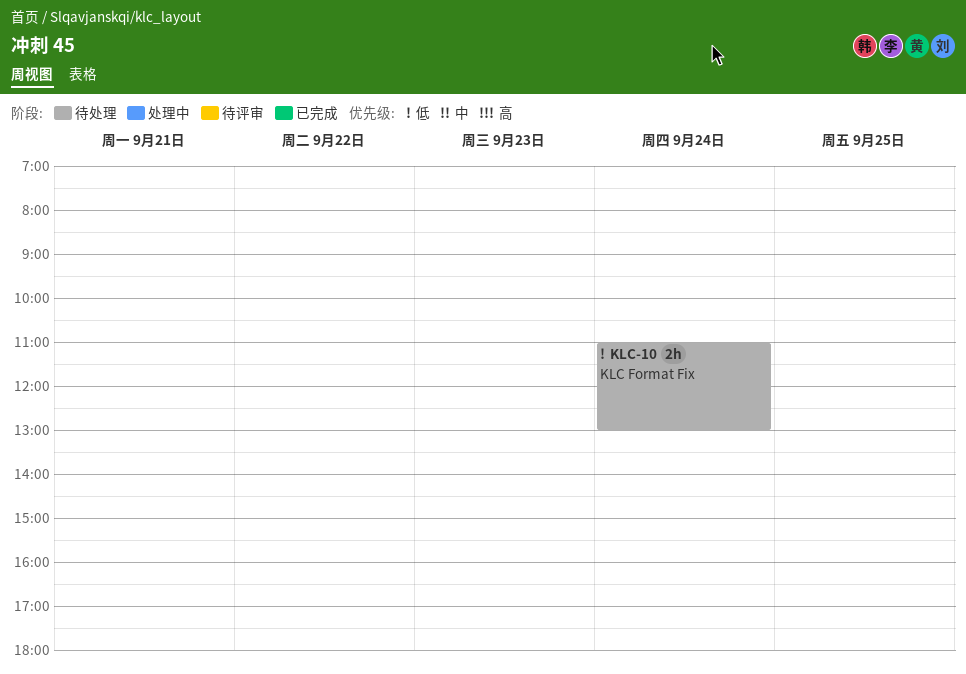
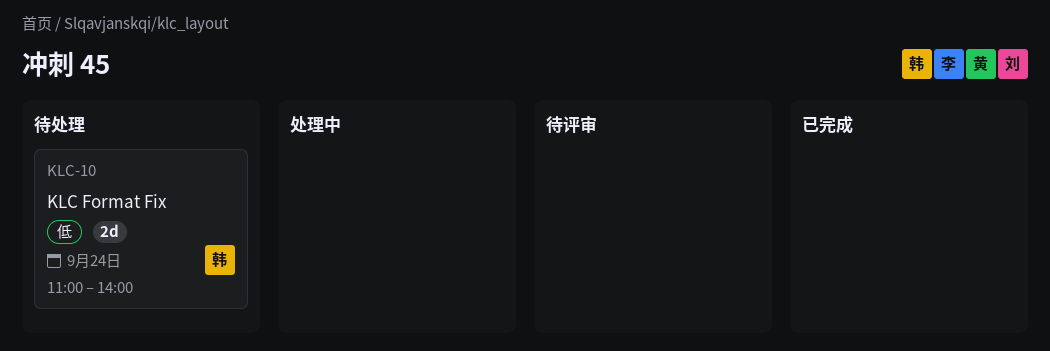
KLC-10, estimate: 2h -> 2d
KLC-10, ends: 13:00 -> 14:00

